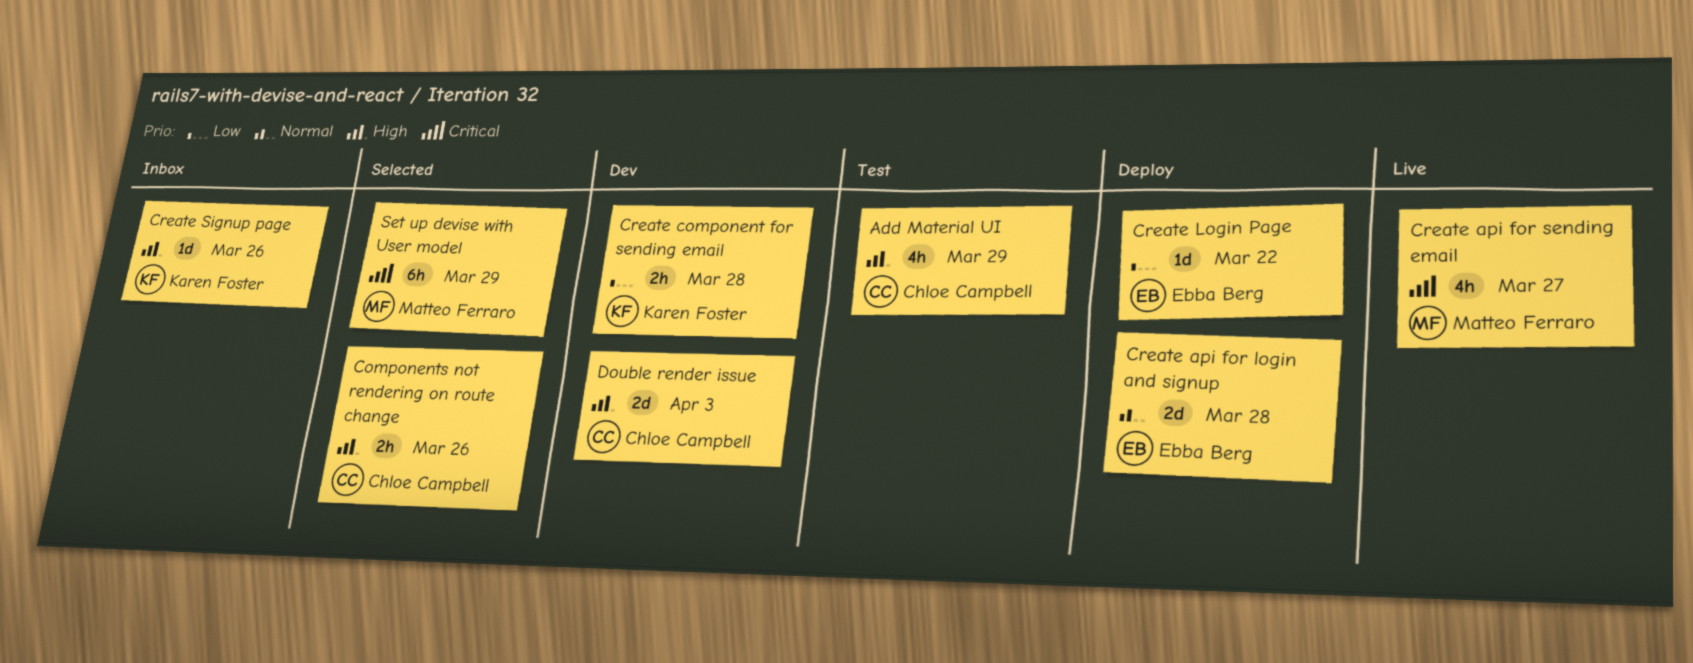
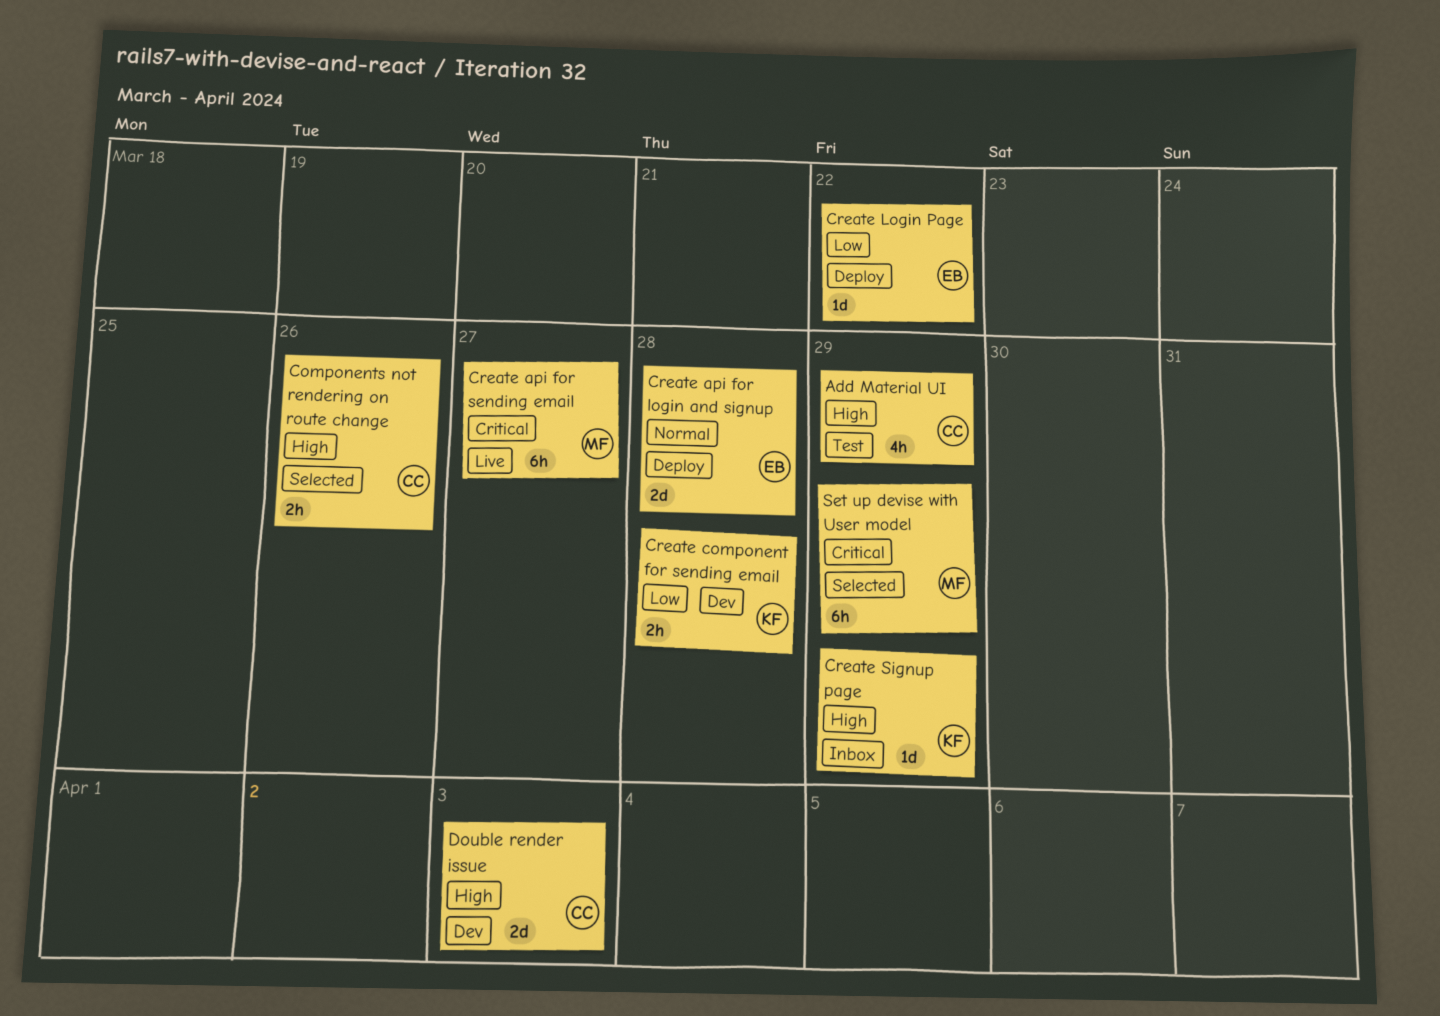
Create api for sending email, estimate: 4h -> 6h
Create Signup page, due: Mar 26 -> Mar 29

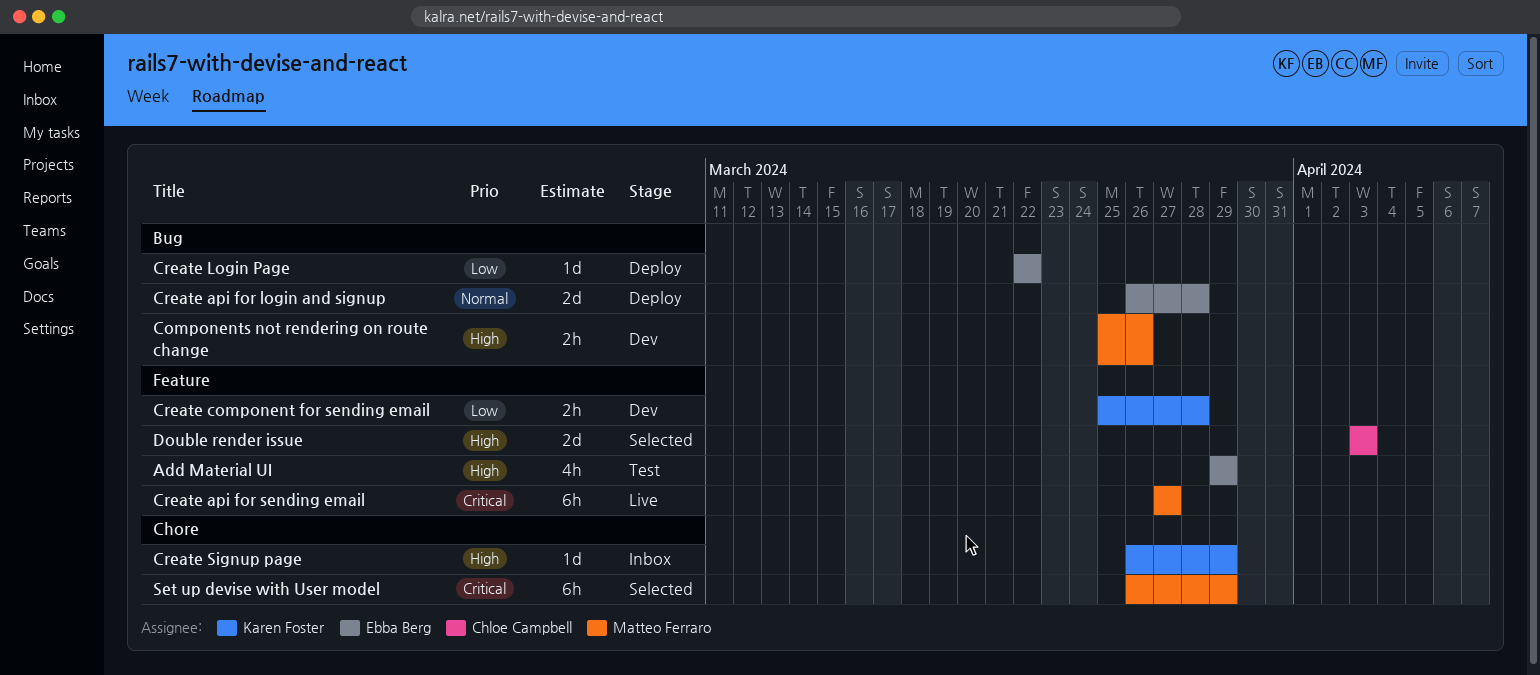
Add Material UI, owner: Chloe Campbell -> Ebba Berg
Components not rendering on route change, status: Selected -> Dev
Components not rendering on route change, owner: Chloe Campbell -> Matteo Ferraro
Double render issue, status: Dev -> Selected

